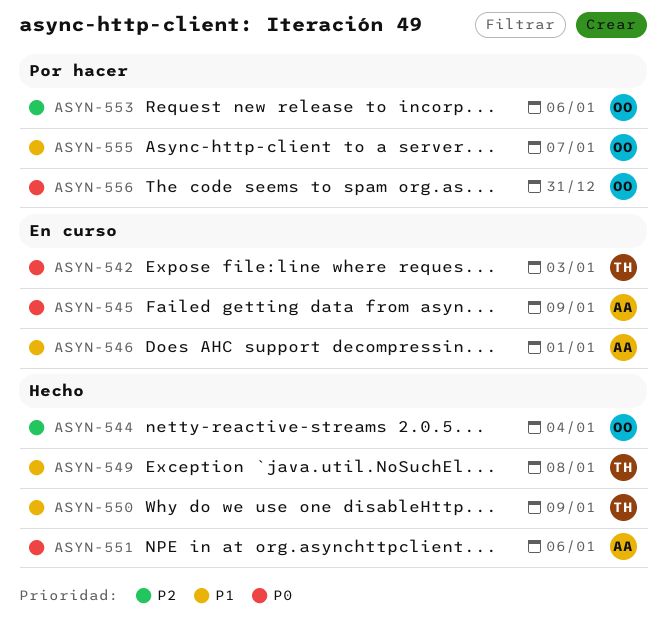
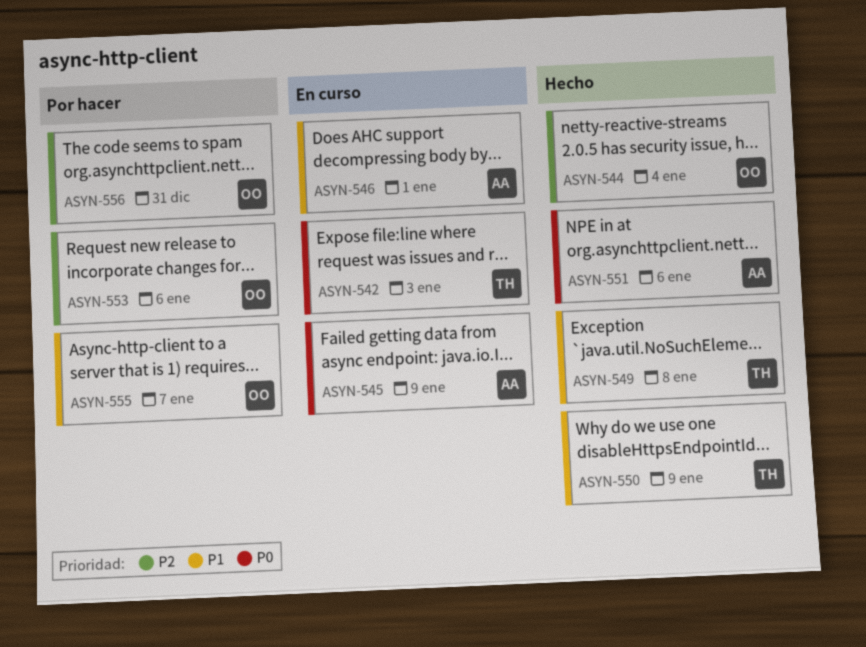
ASYN-556, priority: P0 -> P2

